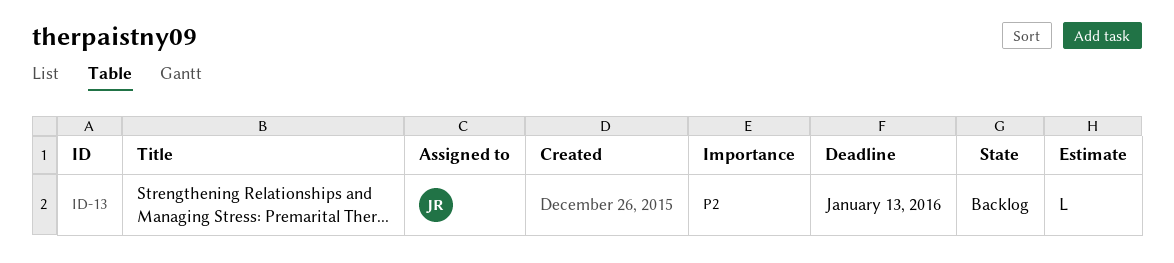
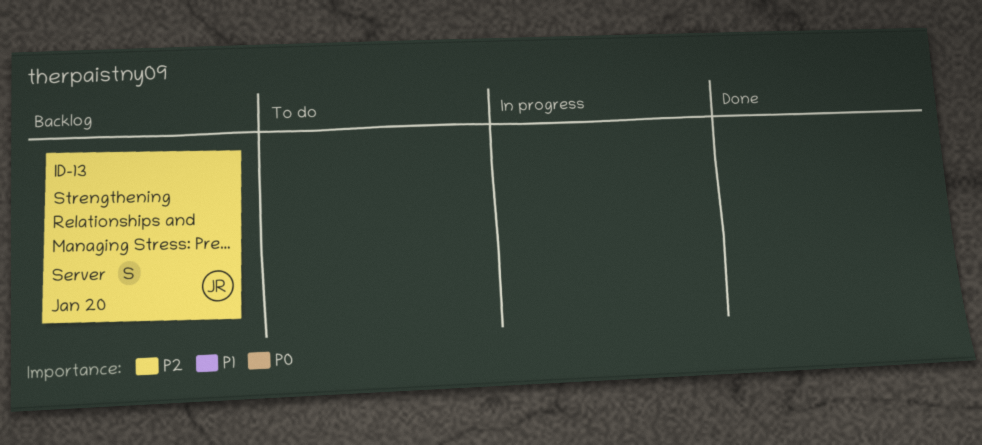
ID-13, estimate: L -> S
ID-13, due: Jan 13 -> Jan 20

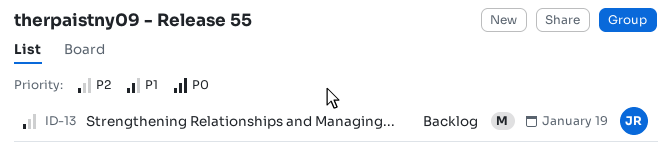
ID-13, estimate: S -> M
ID-13, due: Jan 20 -> Jan 19

